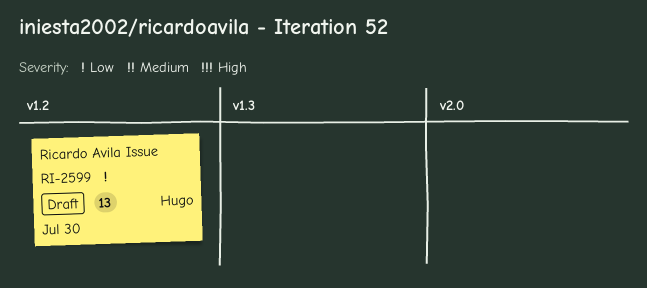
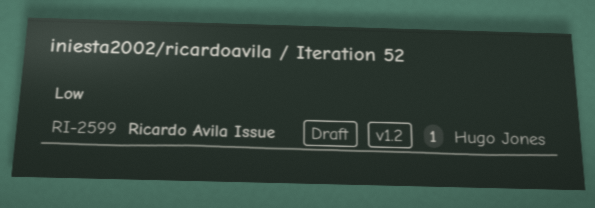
RI-2599, estimate: 13 -> 1

